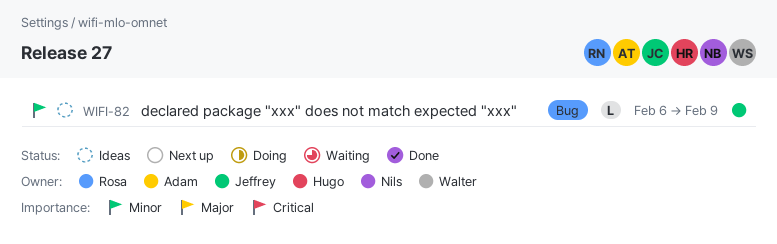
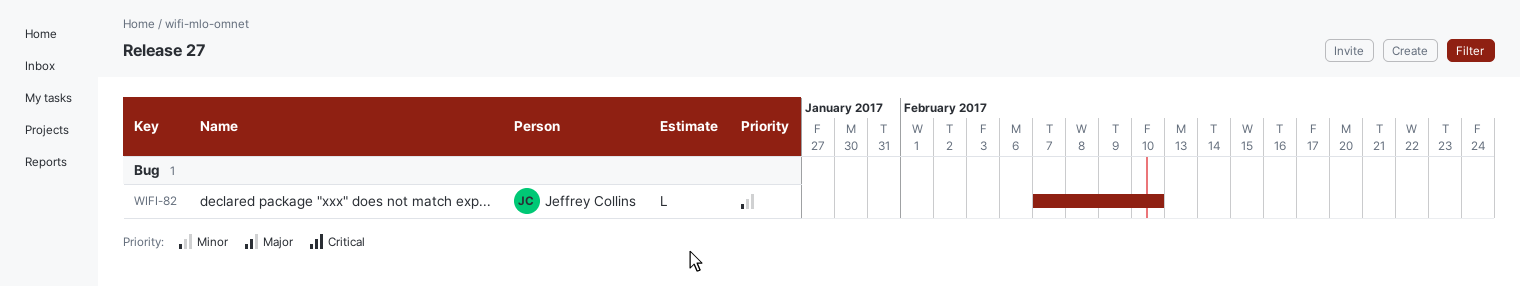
WIFI-82, start: Feb 6 -> Feb 7
WIFI-82, due: Feb 9 -> Feb 10

